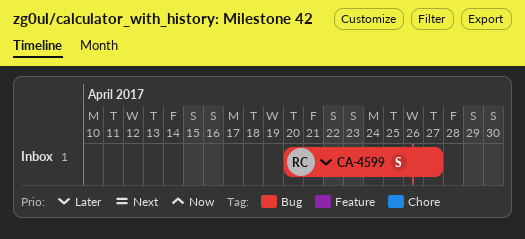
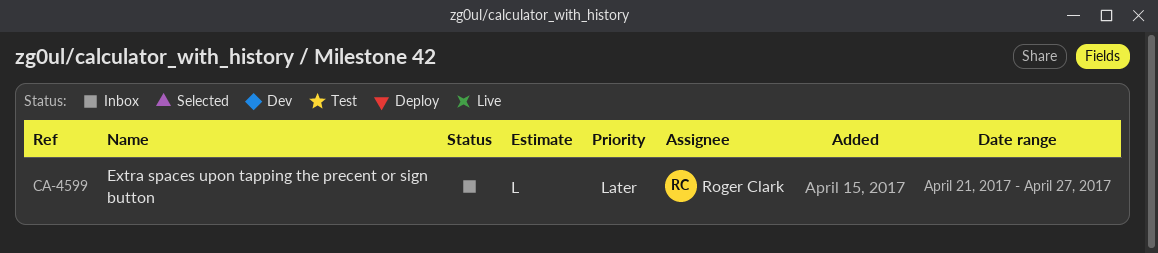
CA-4599, estimate: S -> L
CA-4599, start: Apr 20 -> Apr 21

